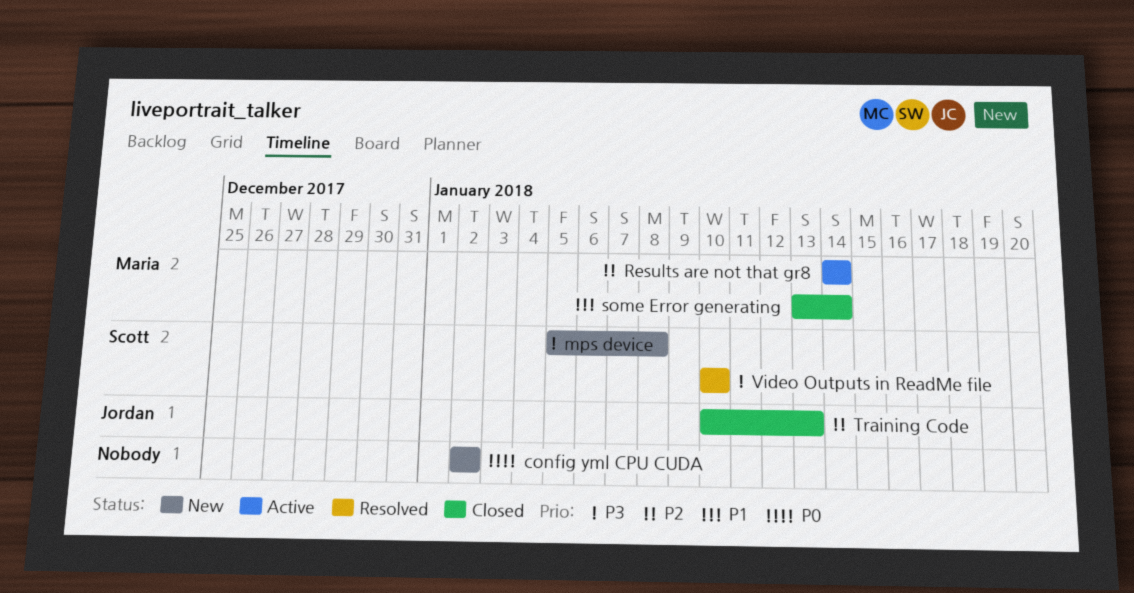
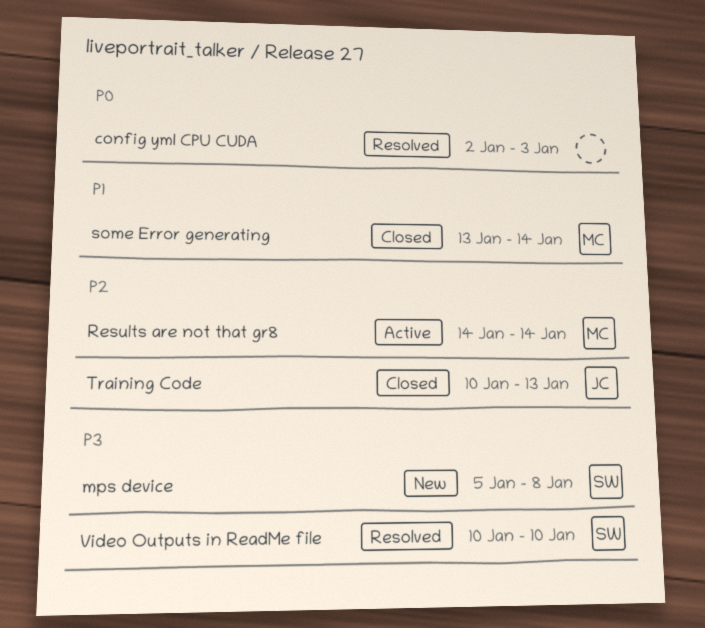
config yml CPU CUDA, status: New -> Resolved
config yml CPU CUDA, due: Jan 2 -> Jan 3

